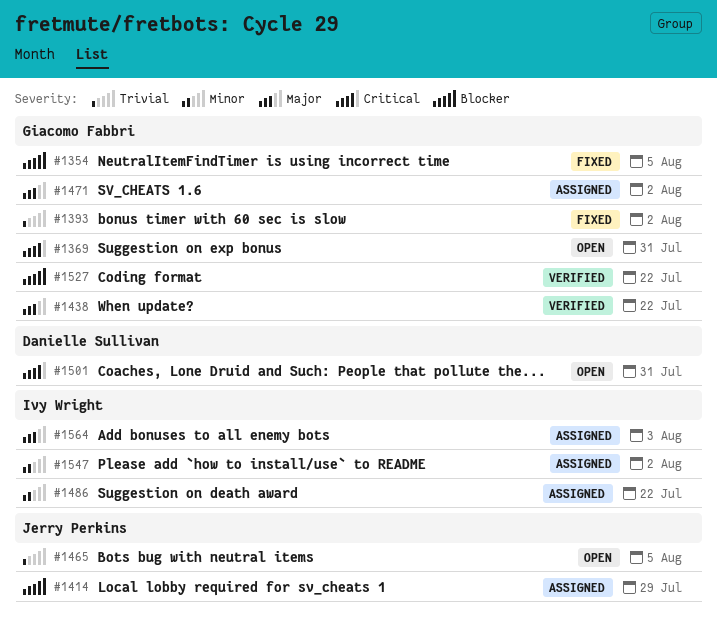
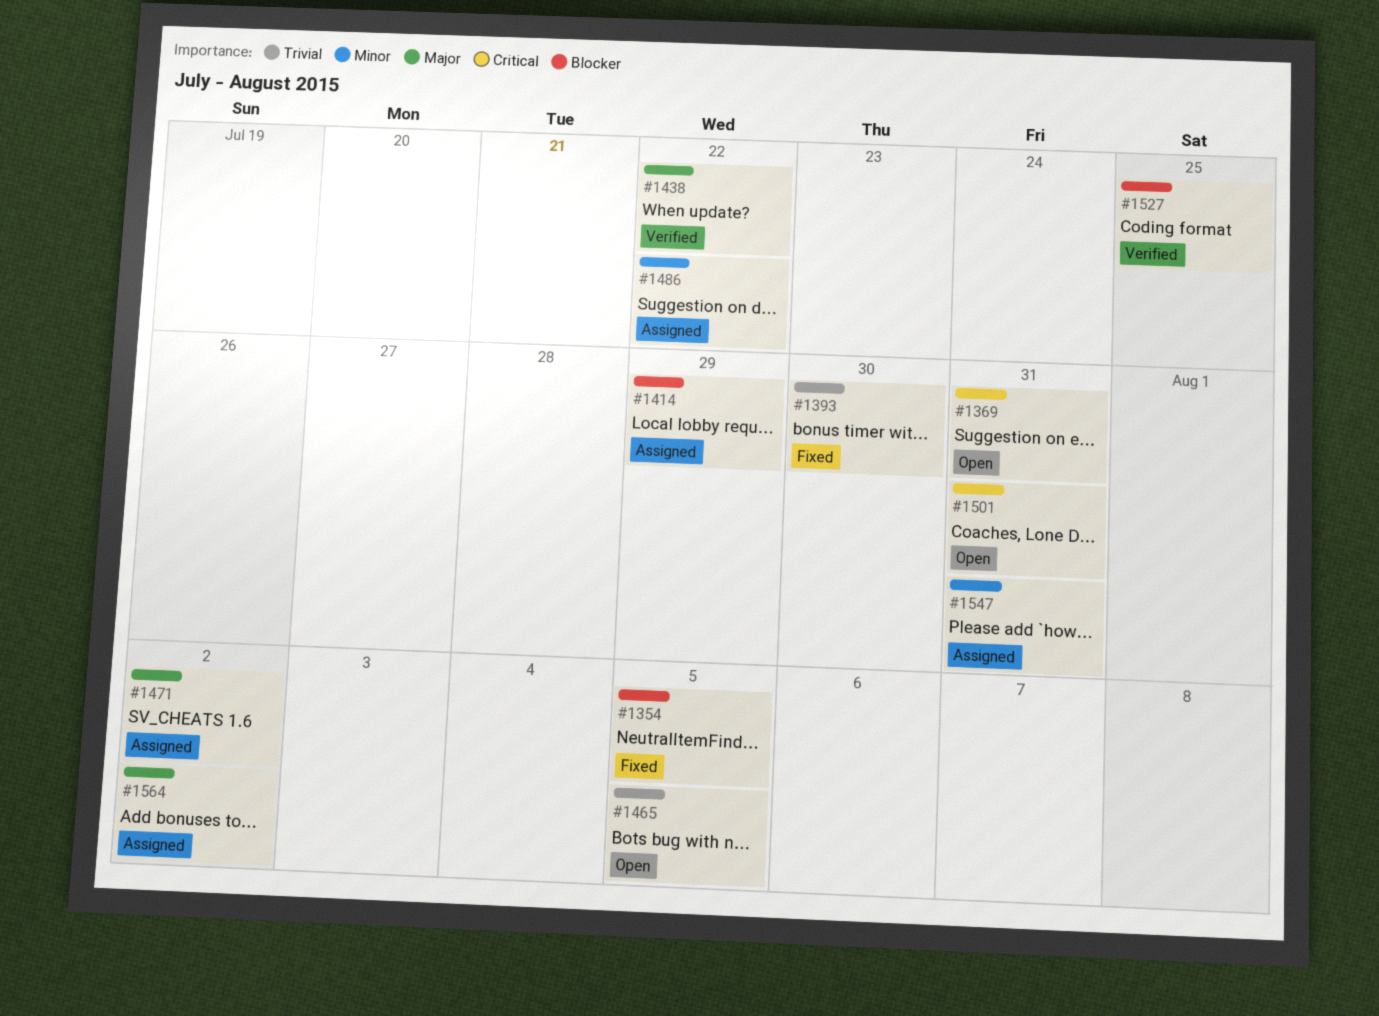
#1393, due: Aug 2 -> Jul 30
#1527, due: Jul 22 -> Jul 25
#1547, due: Aug 2 -> Jul 31
#1564, due: Aug 3 -> Aug 2

